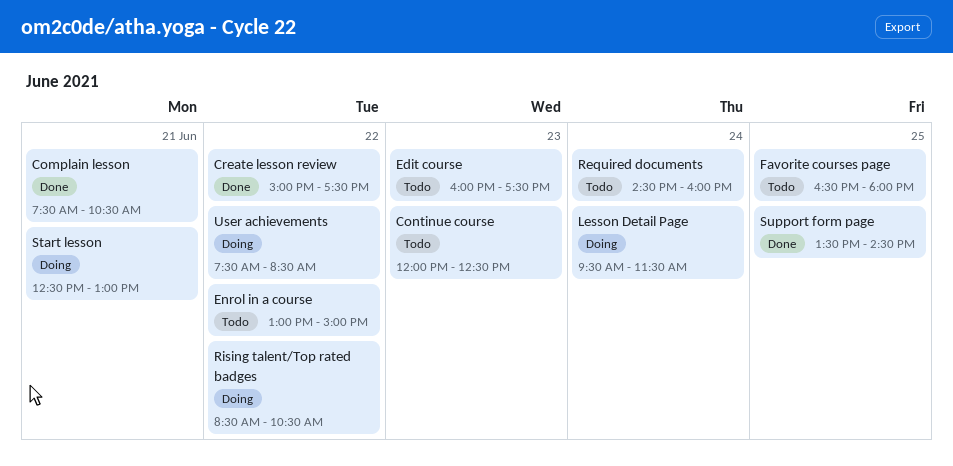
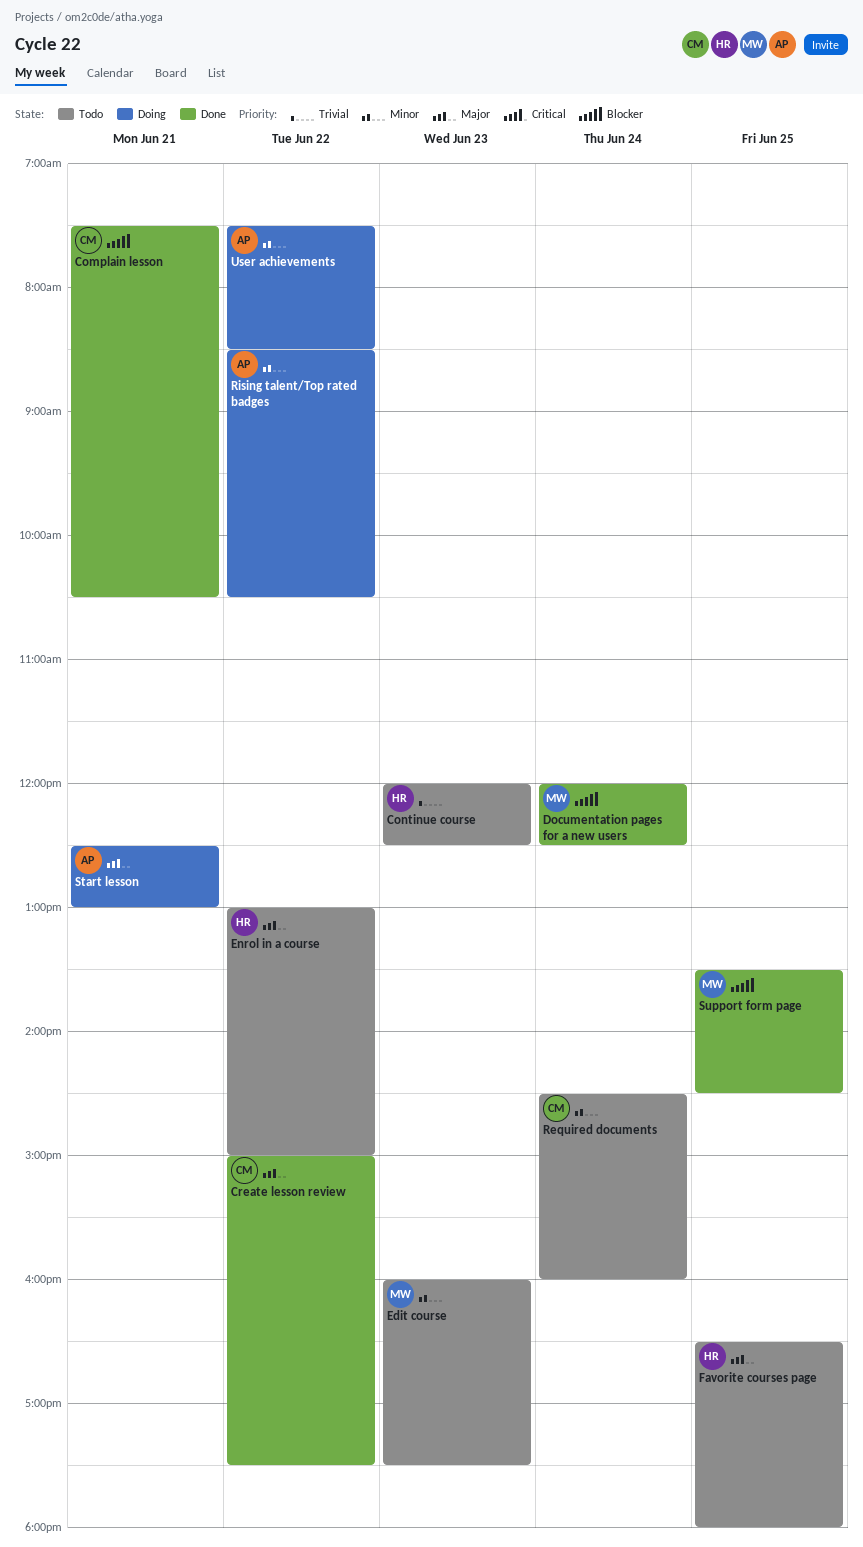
Documentation pages for a new users: none -> present
Lesson Detail Page: present -> none

